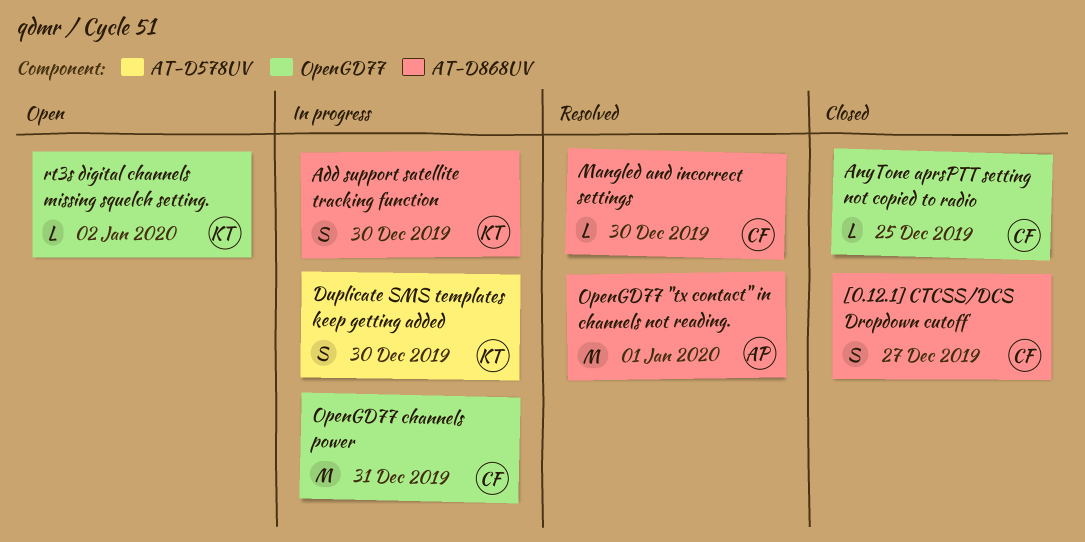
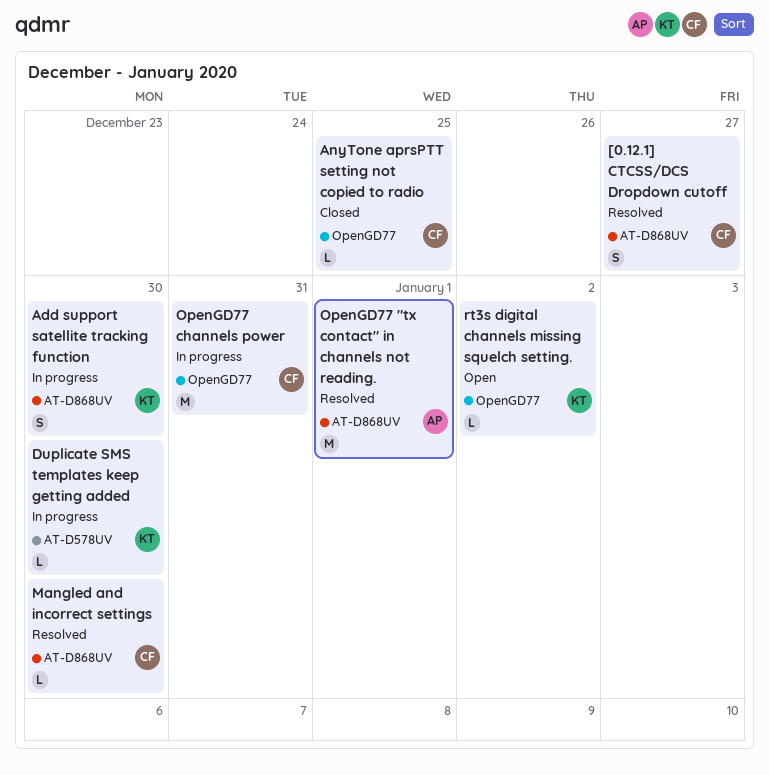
[0.12.1] CTCSS/DCS Dropdown cutoff, status: Closed -> Resolved
Duplicate SMS templates keep getting added, estimate: S -> L

